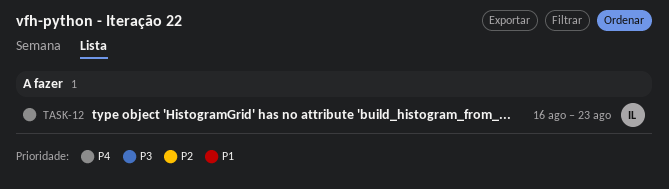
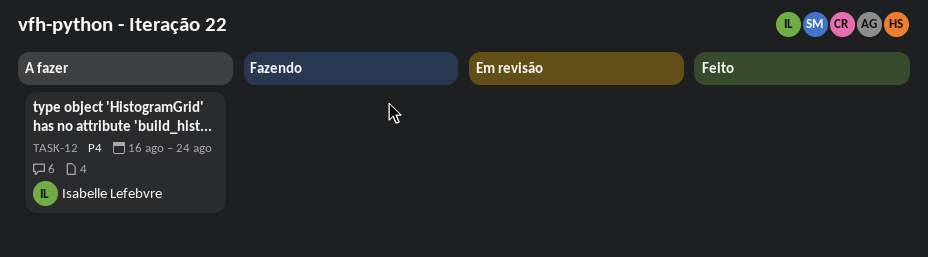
TASK-12, due: Aug 23 -> Aug 24

